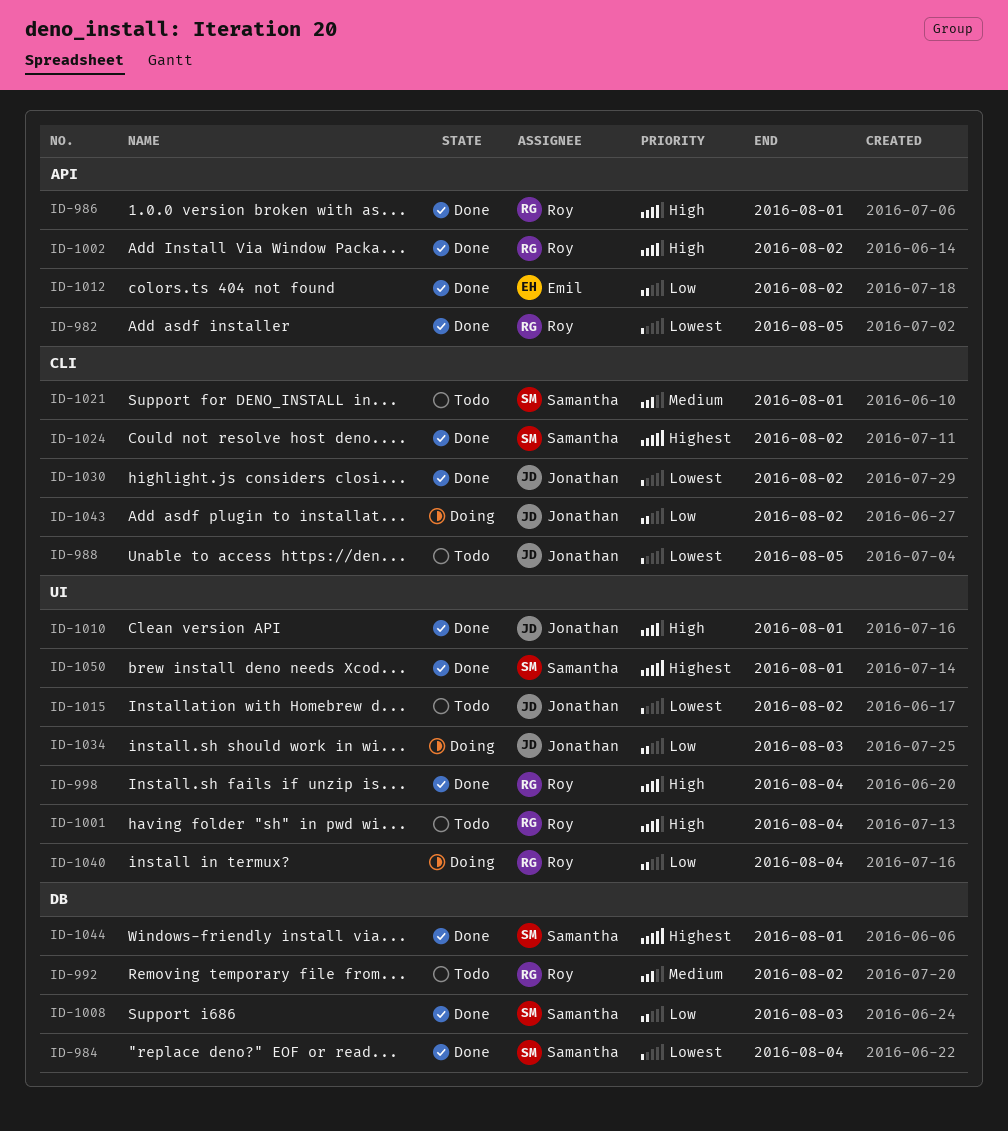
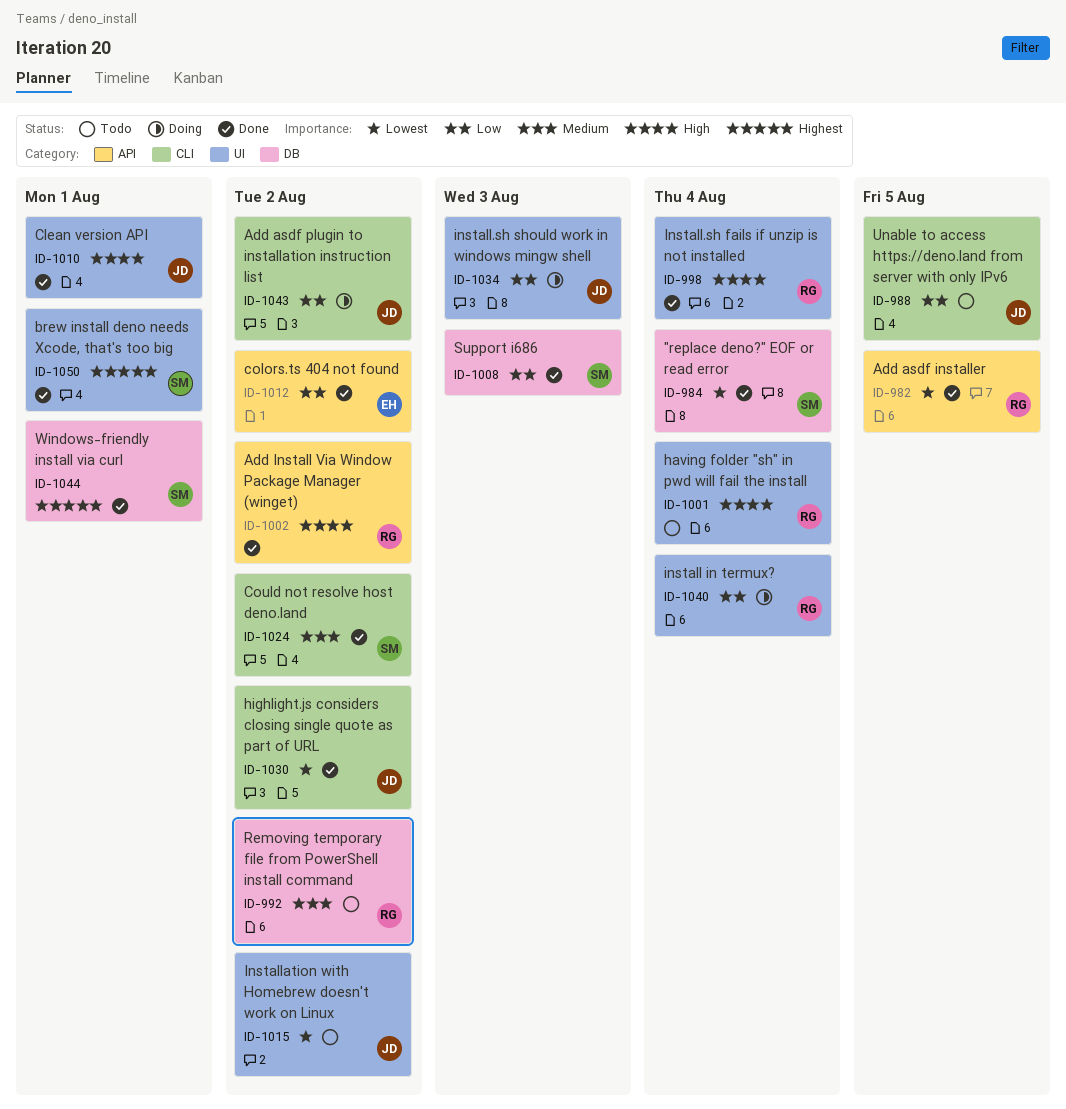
ID-986: present -> none
ID-988, priority: Lowest -> Low
ID-1021: present -> none
ID-1024, priority: Highest -> Medium

